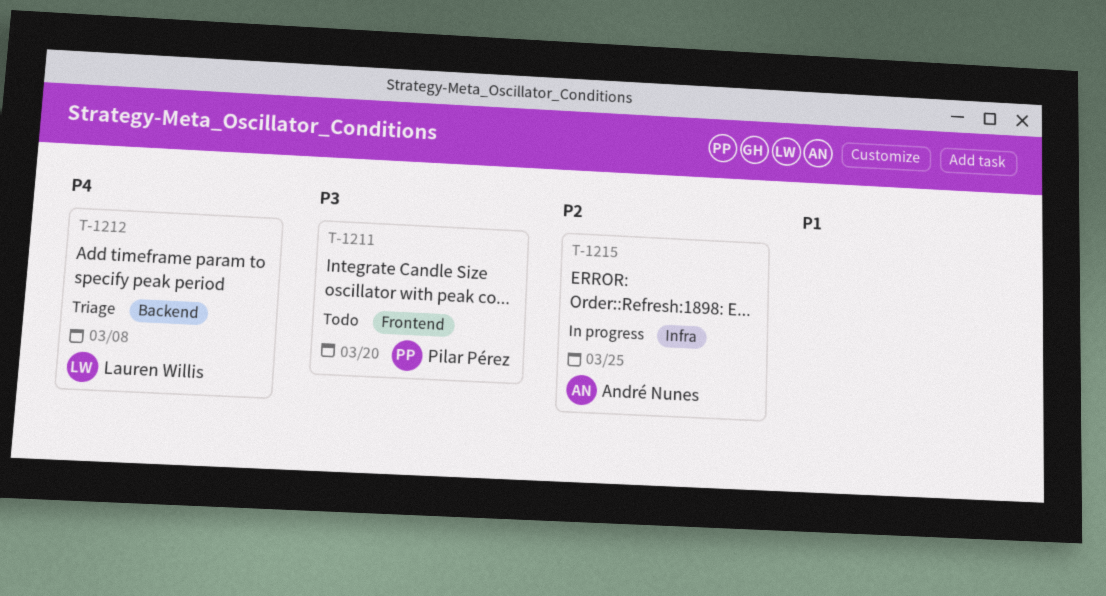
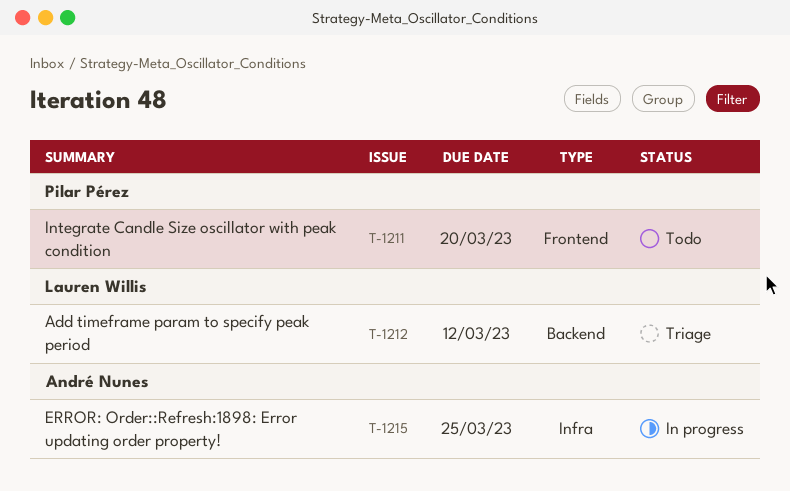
T-1212, due: Mar 8 -> Mar 12

